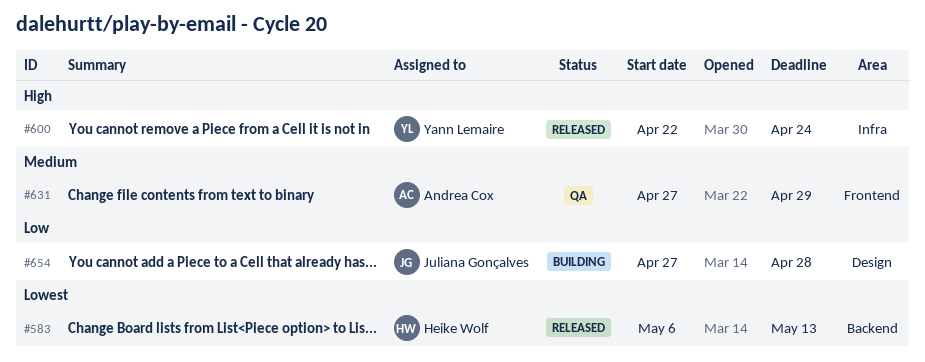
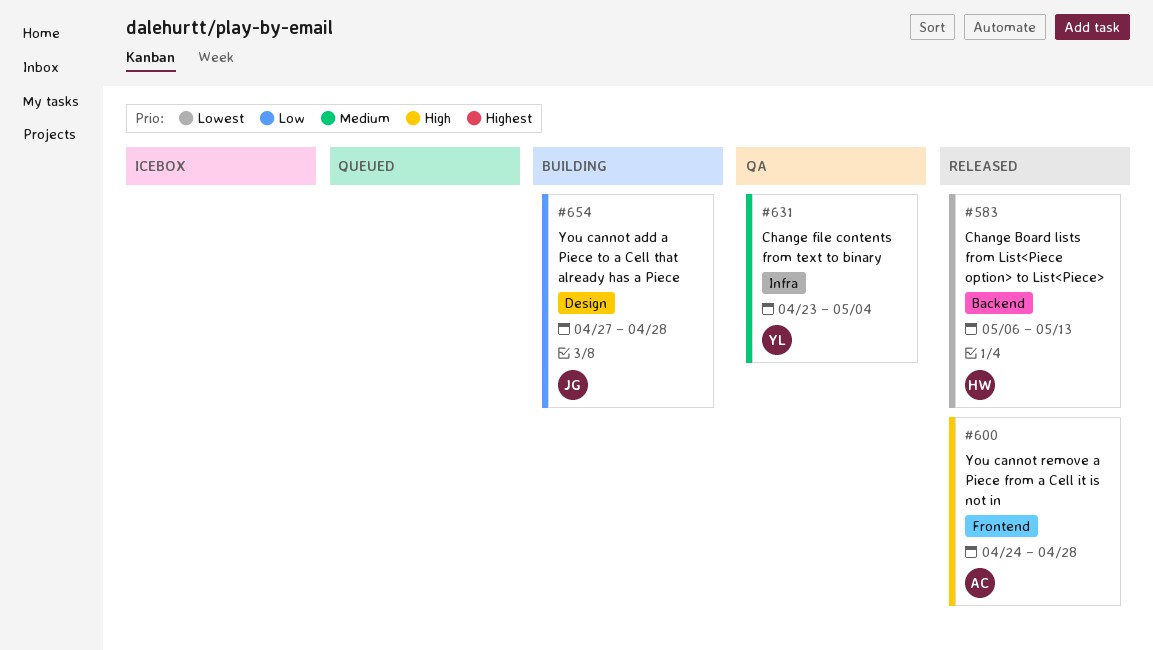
#600, owner: Yann Lemaire -> Andrea Cox
#600, label: Infra -> Frontend
#600, start: Apr 22 -> Apr 24
#600, due: Apr 24 -> Apr 28
#631, owner: Andrea Cox -> Yann Lemaire
#631, label: Frontend -> Infra
#631, start: Apr 27 -> Apr 23
#631, due: Apr 29 -> May 4

